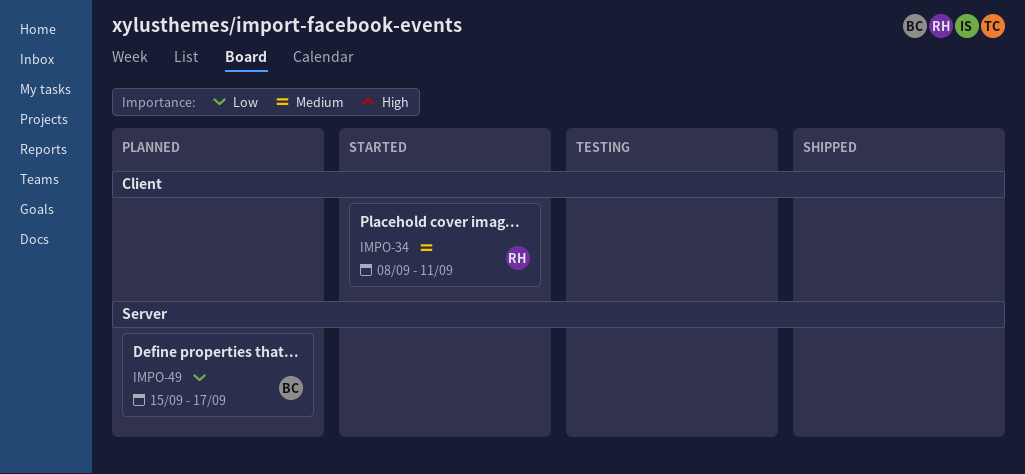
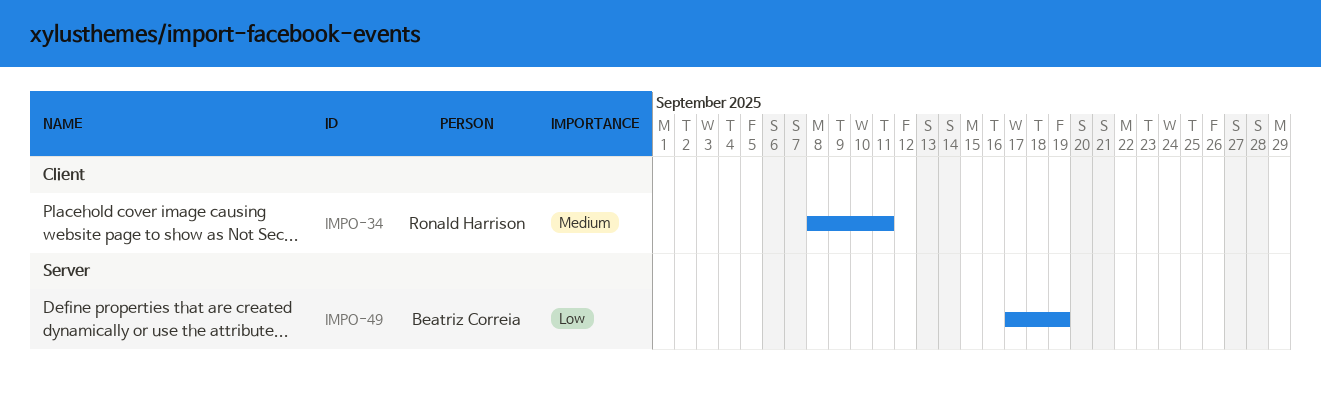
IMPO-49, start: Sep 15 -> Sep 17
IMPO-49, due: Sep 17 -> Sep 19

